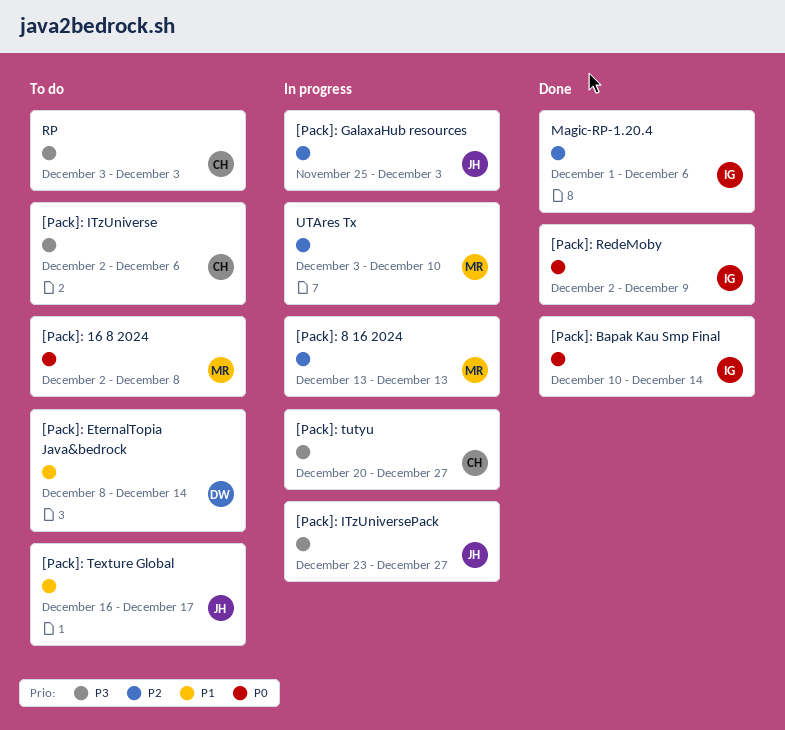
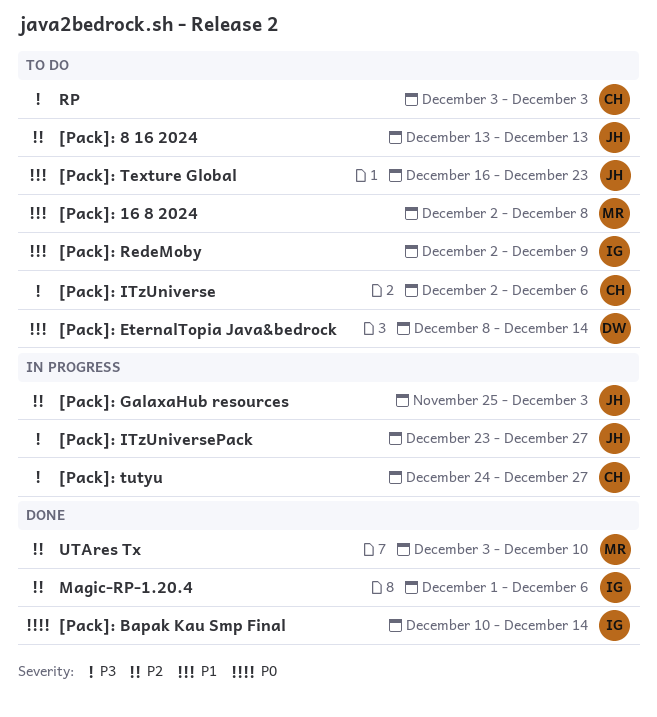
[Pack]: 16 8 2024, priority: P0 -> P1
[Pack]: 8 16 2024, status: In progress -> To do
[Pack]: 8 16 2024, owner: MR -> JH
[Pack]: RedeMoby, status: Done -> To do
[Pack]: RedeMoby, priority: P0 -> P1
[Pack]: Texture Global, due: Dec 17 -> Dec 23
[Pack]: tutyu, start: Dec 20 -> Dec 24
UTAres Tx, status: In progress -> Done

